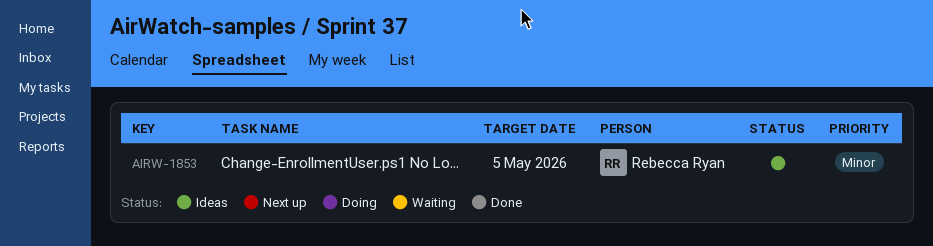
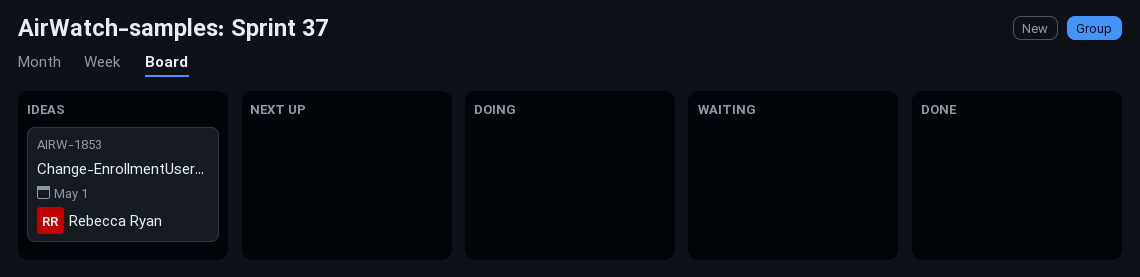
AIRW-1853, due: May 5 -> May 1

